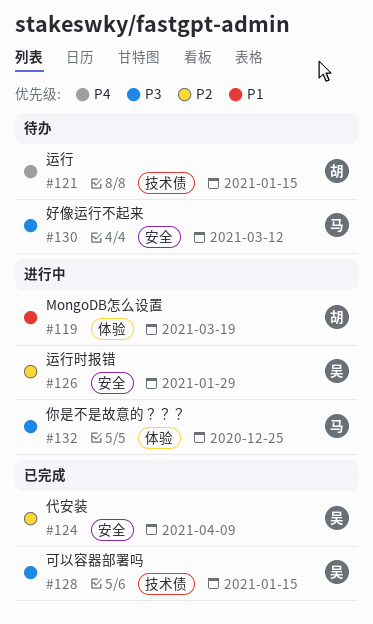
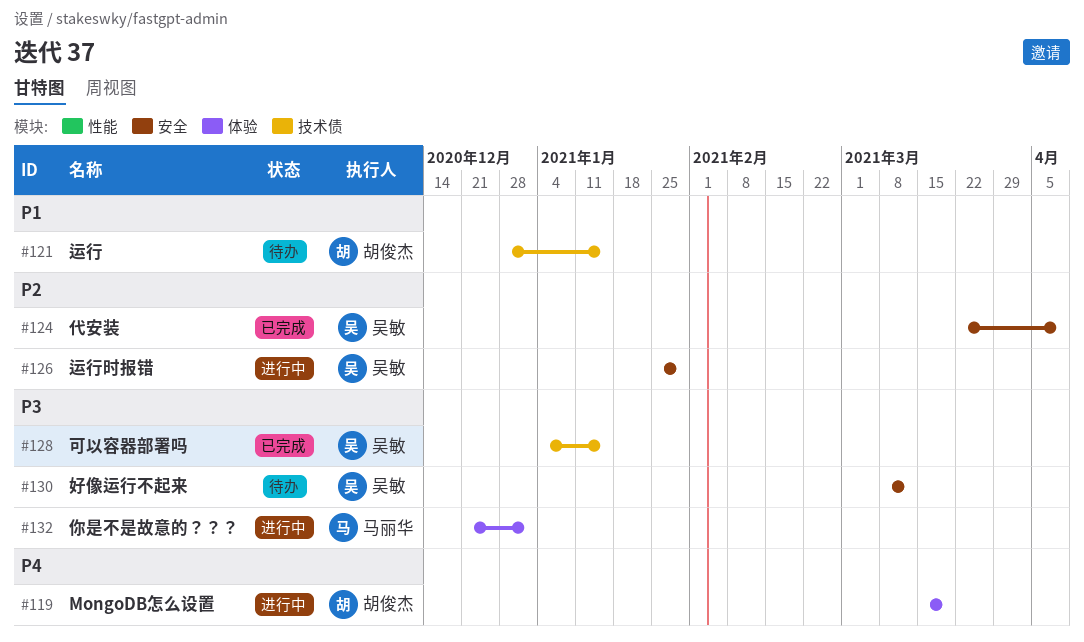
#119, priority: P1 -> P4
#121, priority: P4 -> P1
#130, owner: 马丽华 -> 吴敏
#132, due: Dec 25 -> Jan 1

